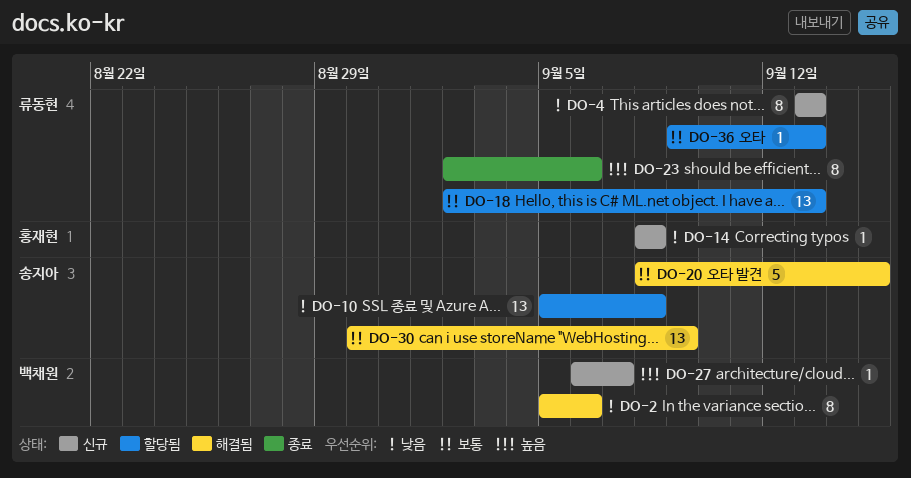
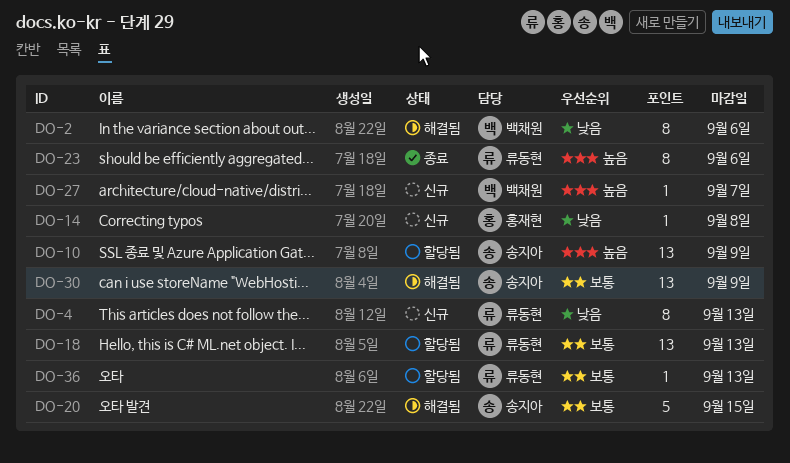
DO-10, priority: 낮음 -> 높음
DO-10, due: Sep 8 -> Sep 9

